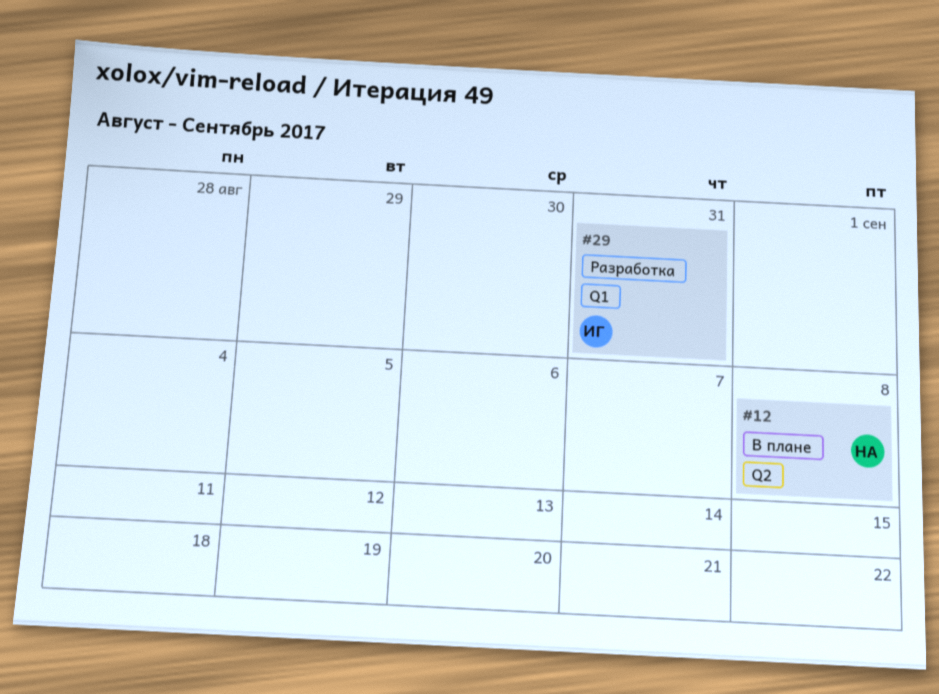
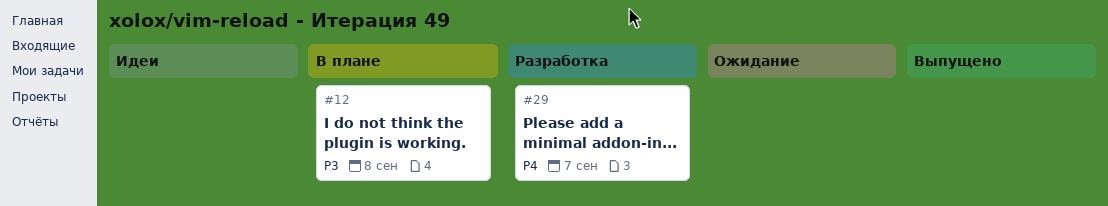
#29, due: Aug 31 -> Sep 7

